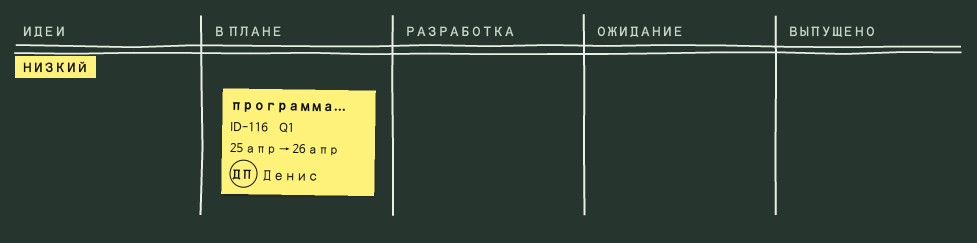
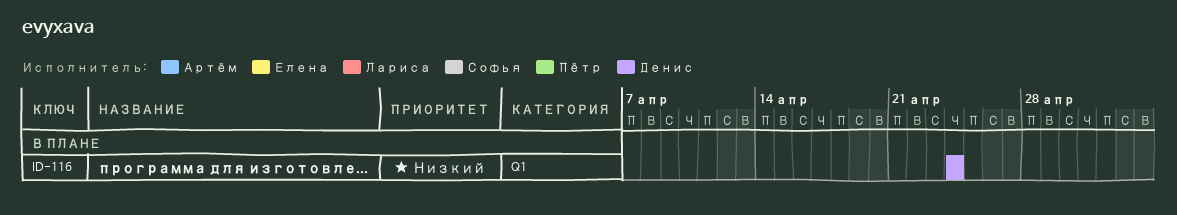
ID-116, start: Apr 25 -> Apr 24
ID-116, due: Apr 26 -> Apr 24

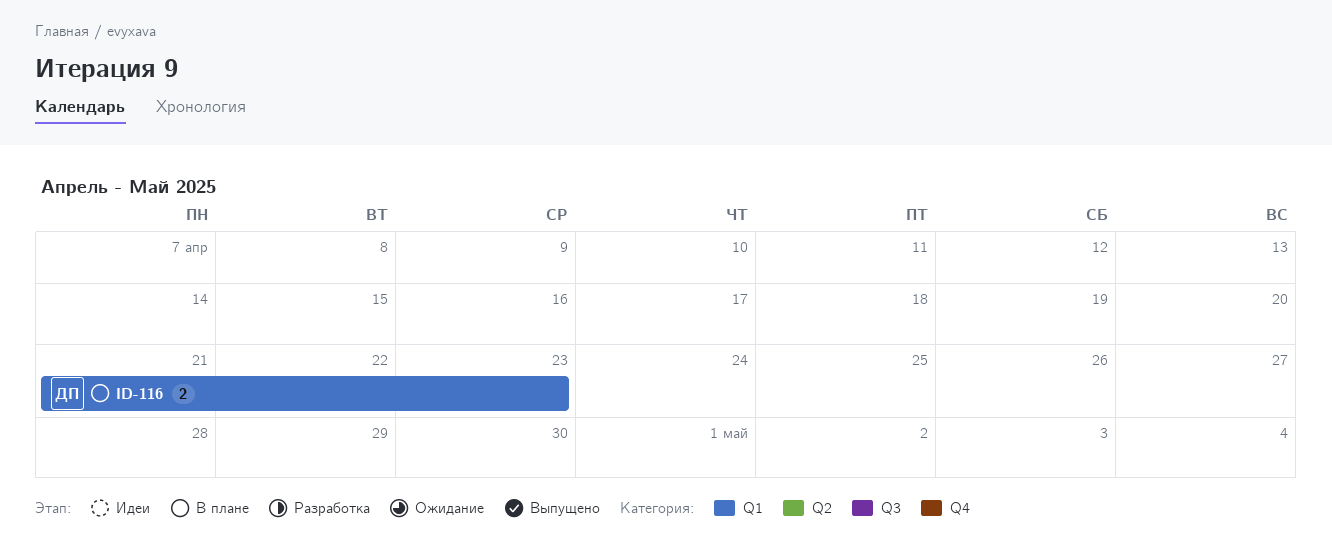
ID-116, start: Apr 24 -> Apr 21
ID-116, due: Apr 24 -> Apr 23

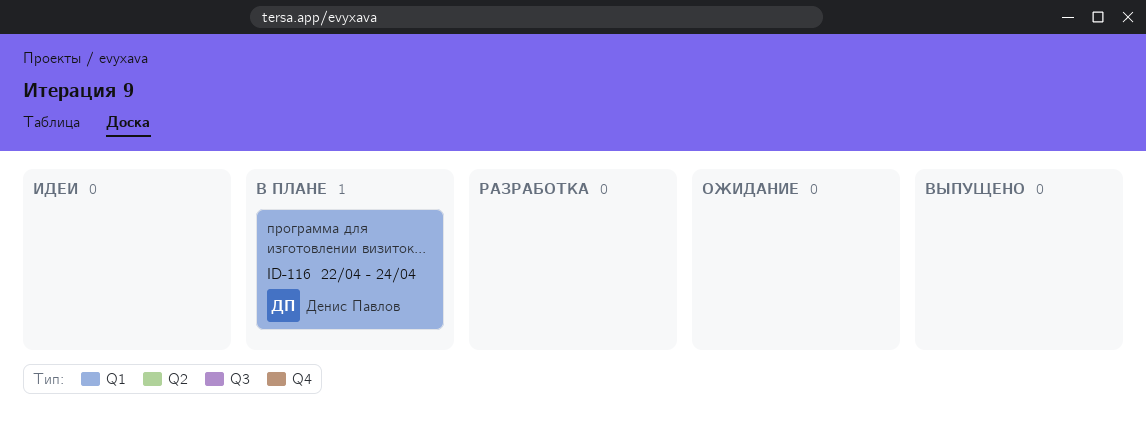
ID-116, start: Apr 21 -> Apr 22
ID-116, due: Apr 23 -> Apr 24

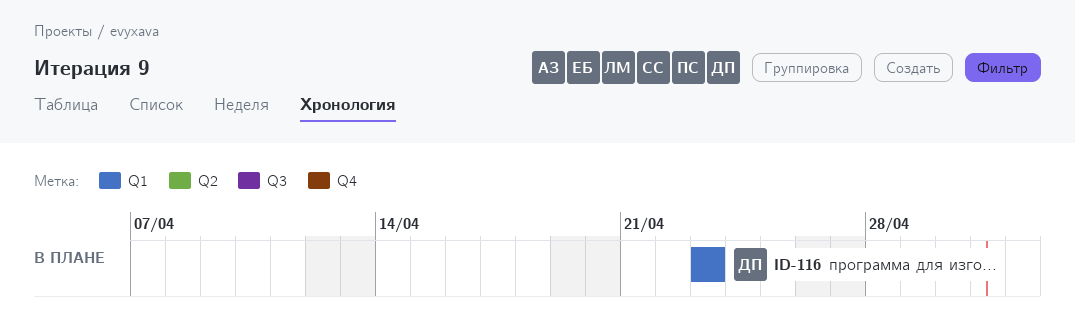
ID-116, start: Apr 22 -> Apr 23
ID-116, due: Apr 24 -> Apr 23

